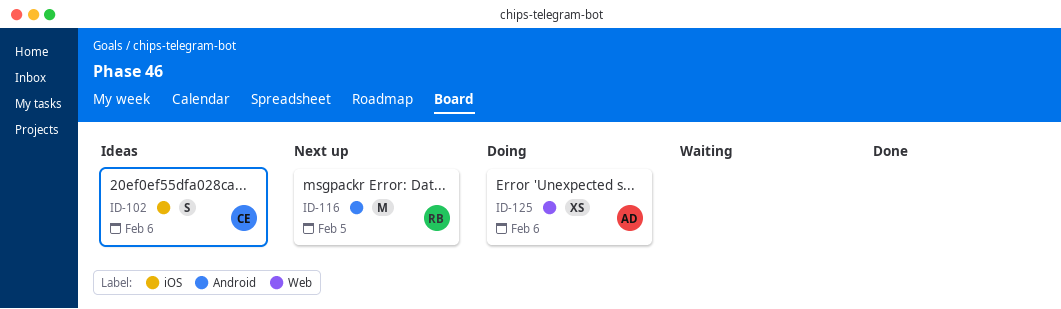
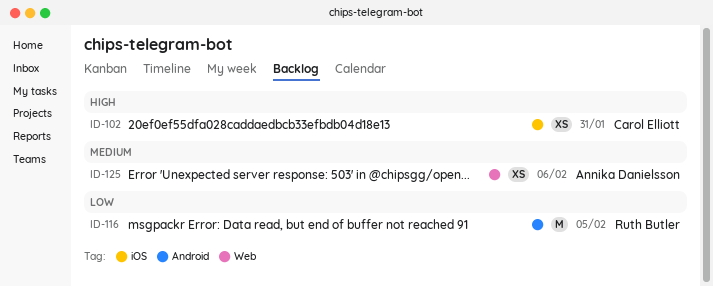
ID-102, estimate: S -> XS
ID-102, due: Feb 6 -> Jan 31

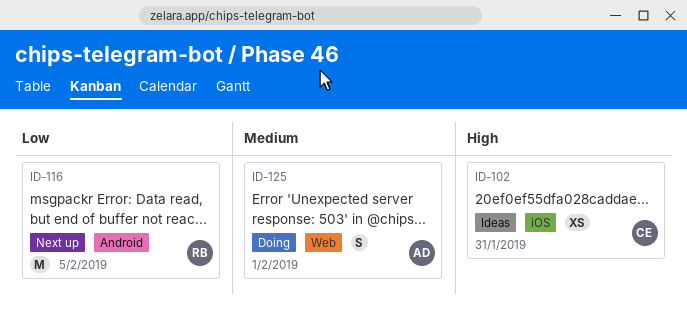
ID-125, estimate: XS -> S
ID-125, due: Feb 6 -> Feb 1

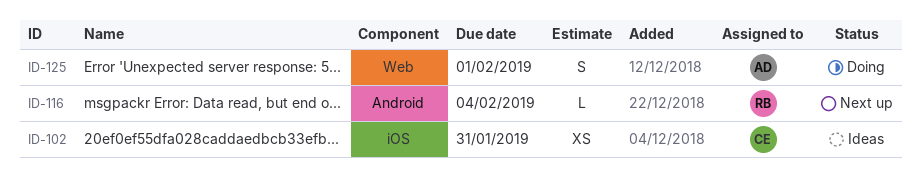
ID-116, estimate: M -> L
ID-116, due: Feb 5 -> Feb 4

